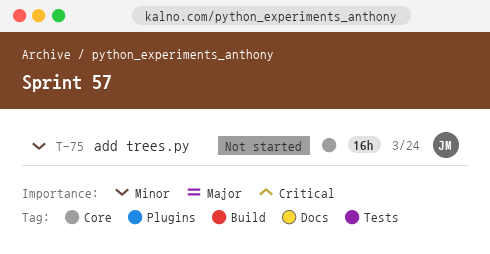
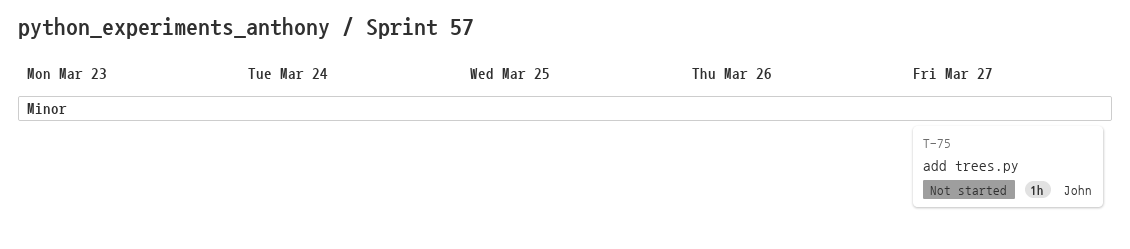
T-75, estimate: 16h -> 1h
T-75, due: Mar 24 -> Mar 27

